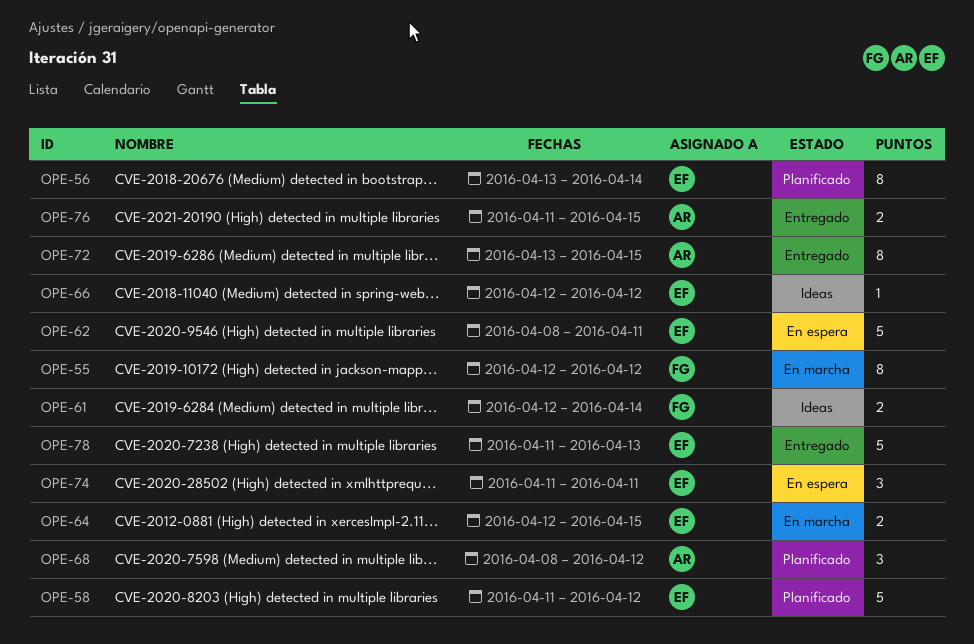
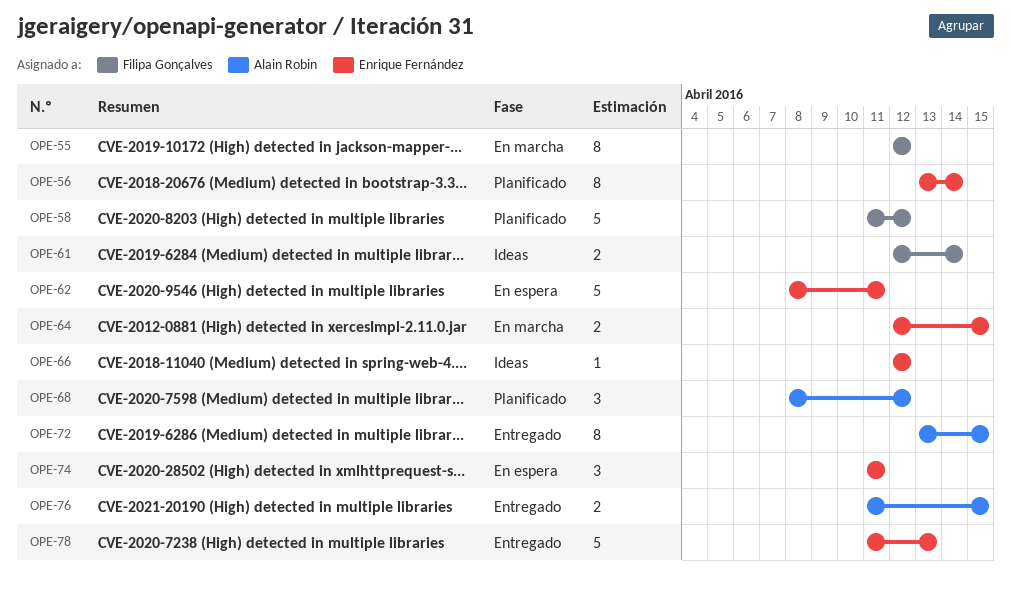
OPE-58, owner: Enrique Fernández -> Filipa Gonçalves

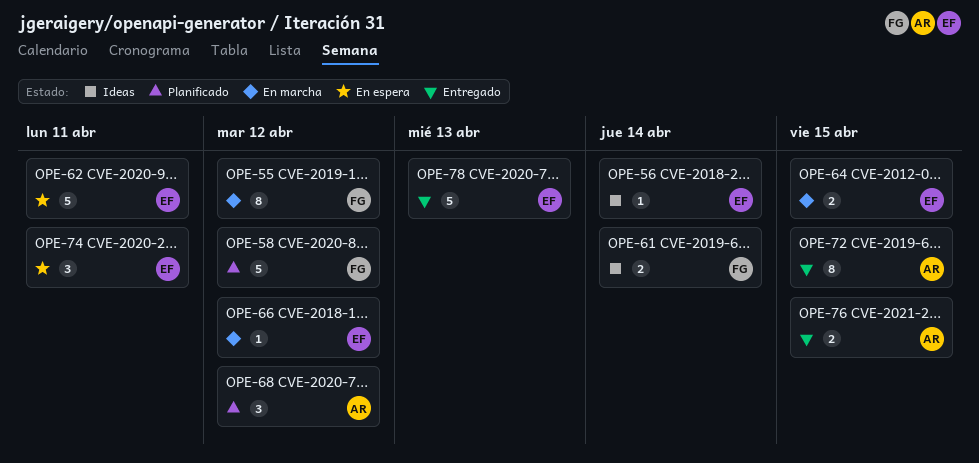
OPE-56, status: Planificado -> Ideas
OPE-56, estimate: 8 -> 1
OPE-66, status: Ideas -> En marcha

